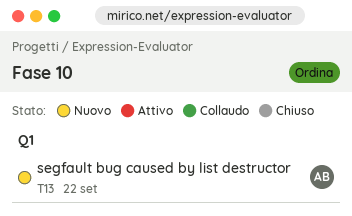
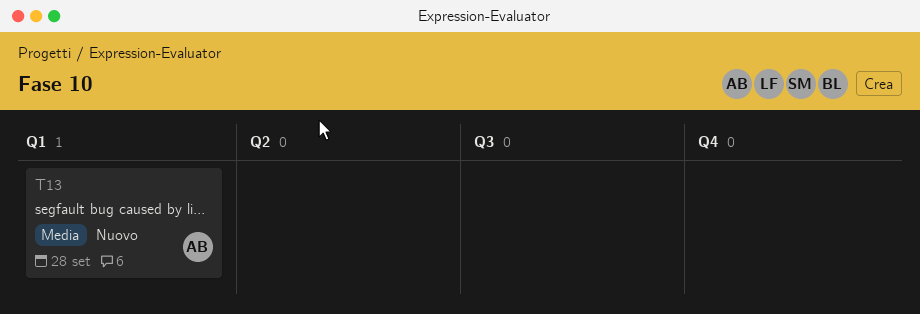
T13, due: Sep 22 -> Sep 28

